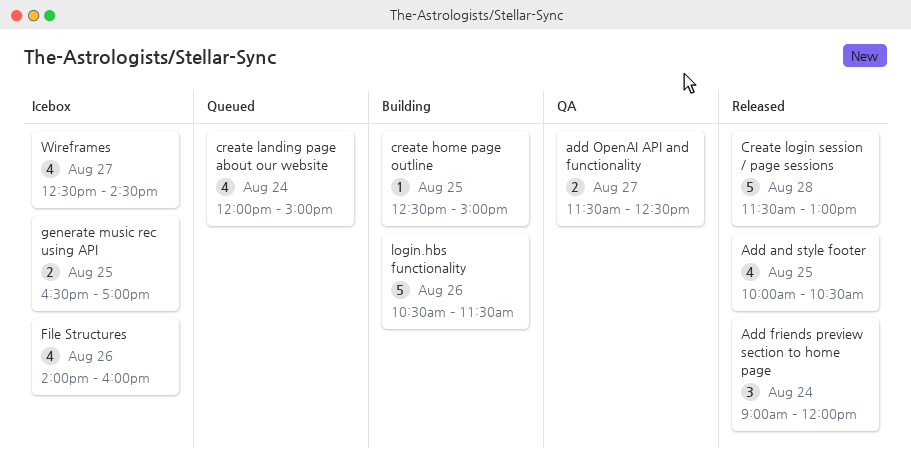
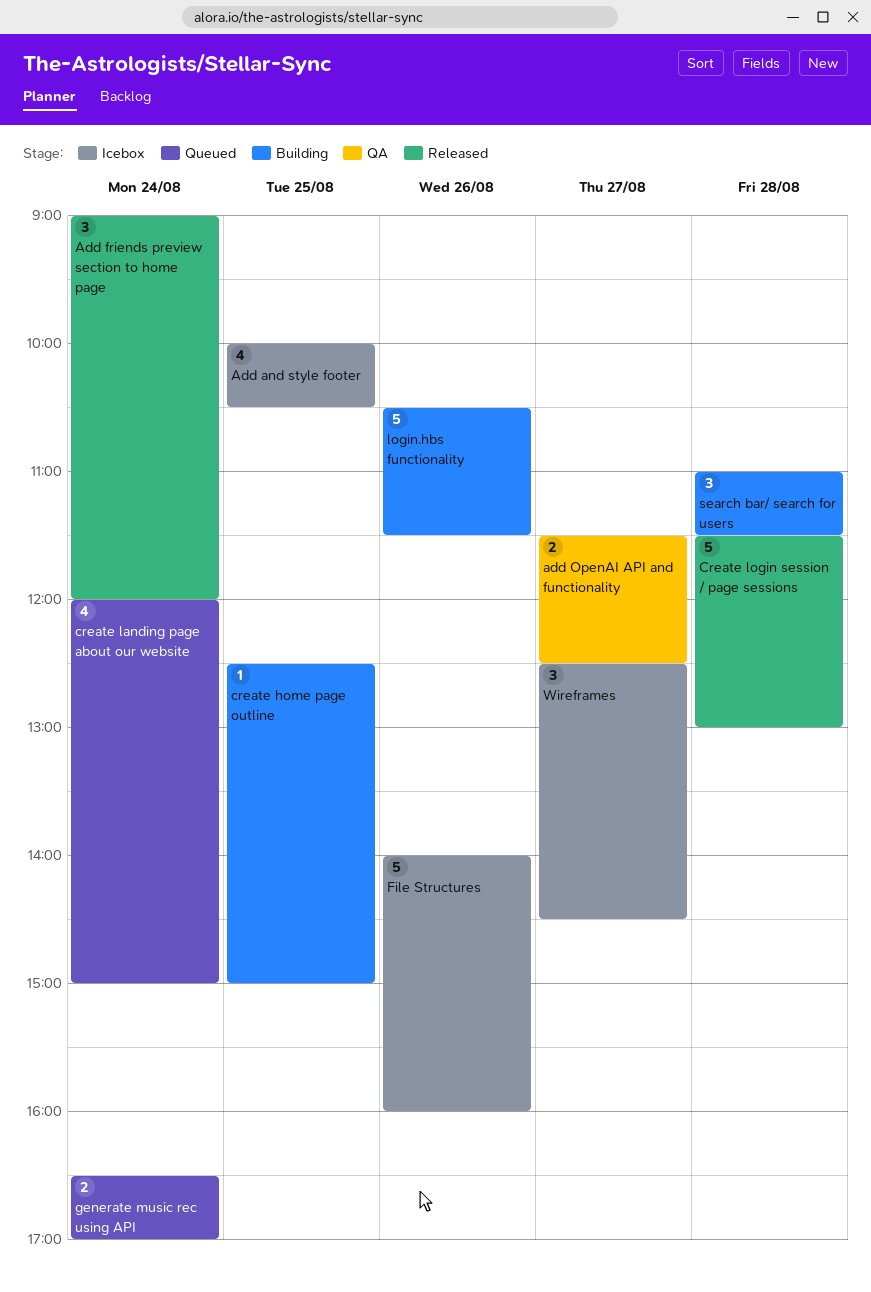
Add and style footer, status: Released -> Icebox
File Structures, estimate: 4 -> 5
generate music rec using API, status: Icebox -> Queued
generate music rec using API, day: Aug 25 -> Aug 24
search bar/ search for users: none -> present
Wireframes, estimate: 4 -> 3

